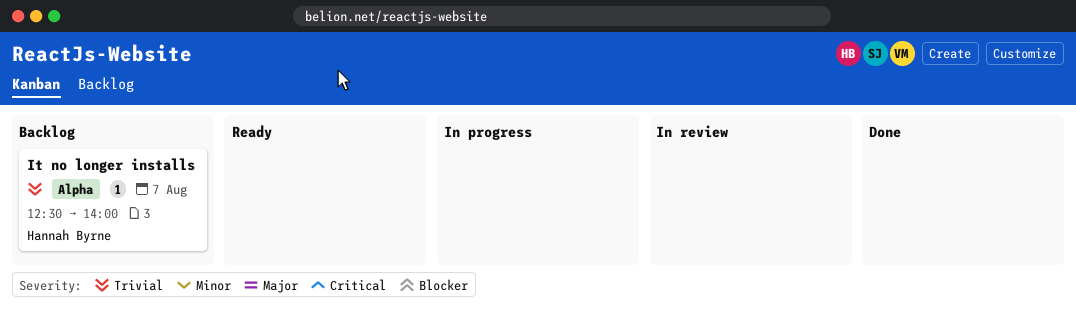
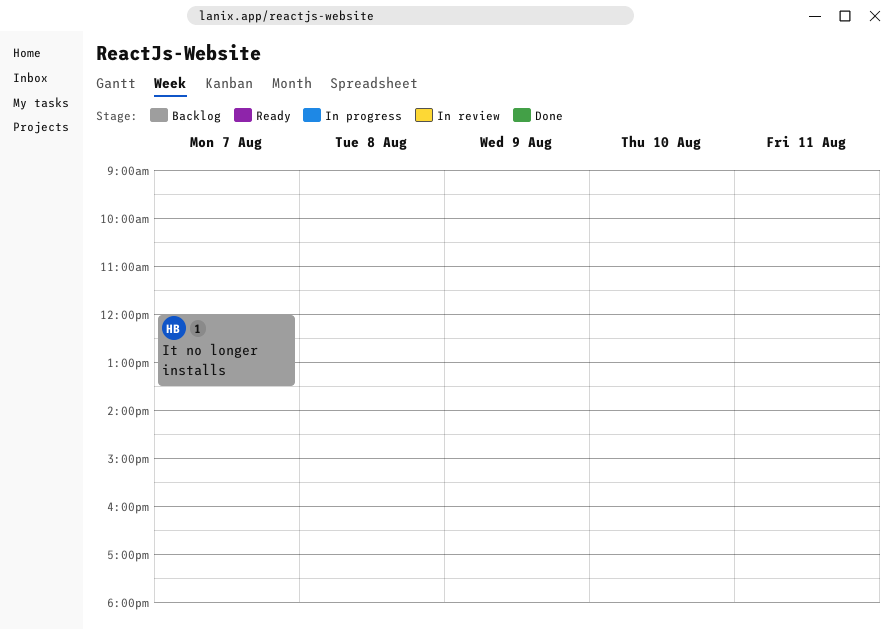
It no longer installs, begins: 12:30 -> 12:00
It no longer installs, ends: 14:00 -> 13:30

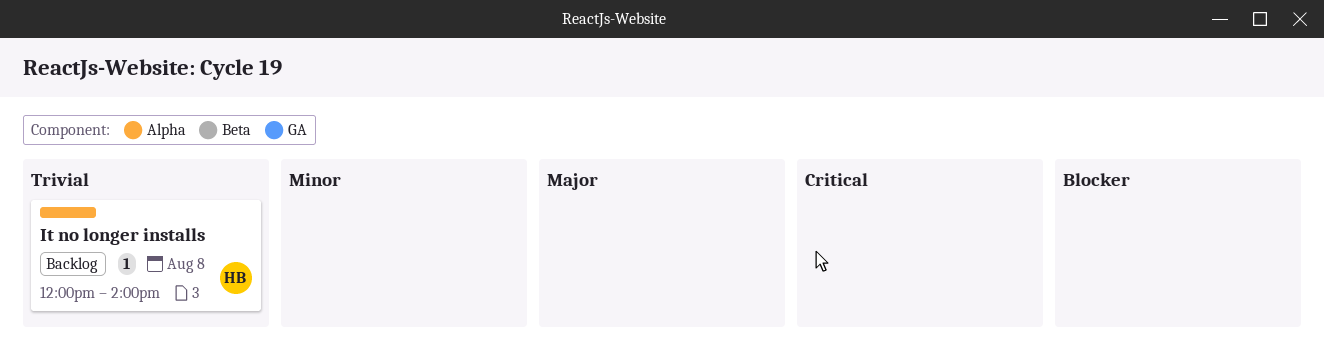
It no longer installs, day: Aug 7 -> Aug 8
It no longer installs, ends: 13:30 -> 14:00

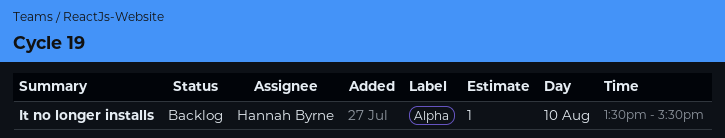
It no longer installs, day: Aug 8 -> Aug 10
It no longer installs, begins: 12:00 -> 13:30
It no longer installs, ends: 14:00 -> 15:30

